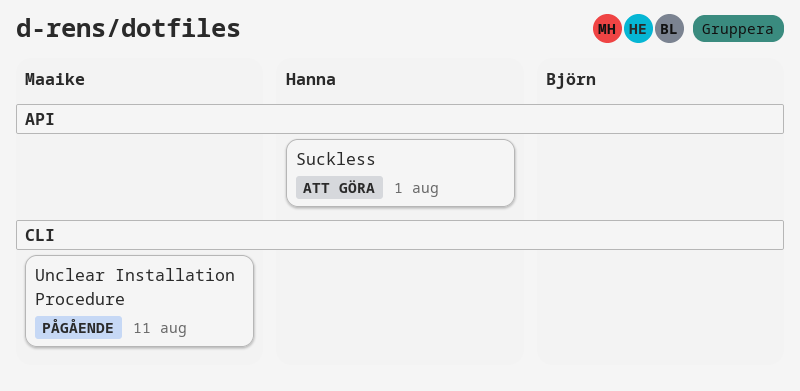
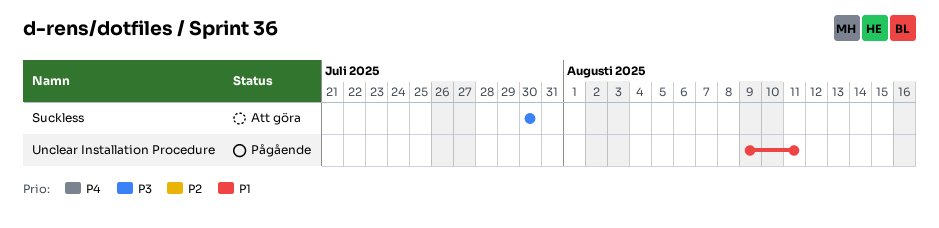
Suckless, due: Aug 1 -> Jul 30

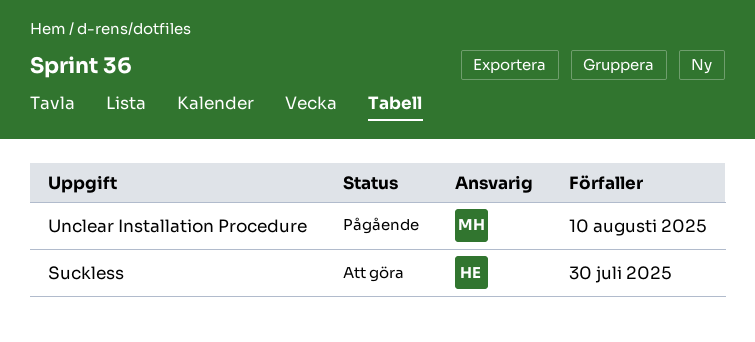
Unclear Installation Procedure, due: Aug 11 -> Aug 10

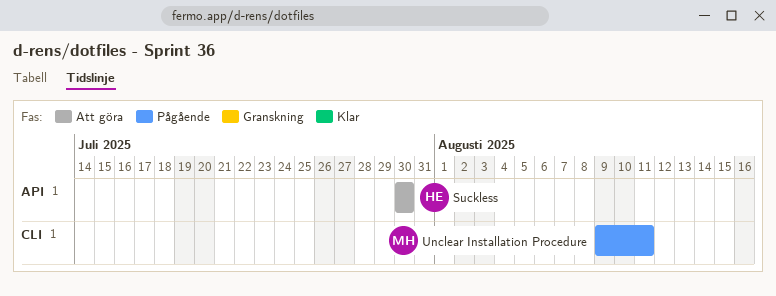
Unclear Installation Procedure, due: Aug 10 -> Aug 11

